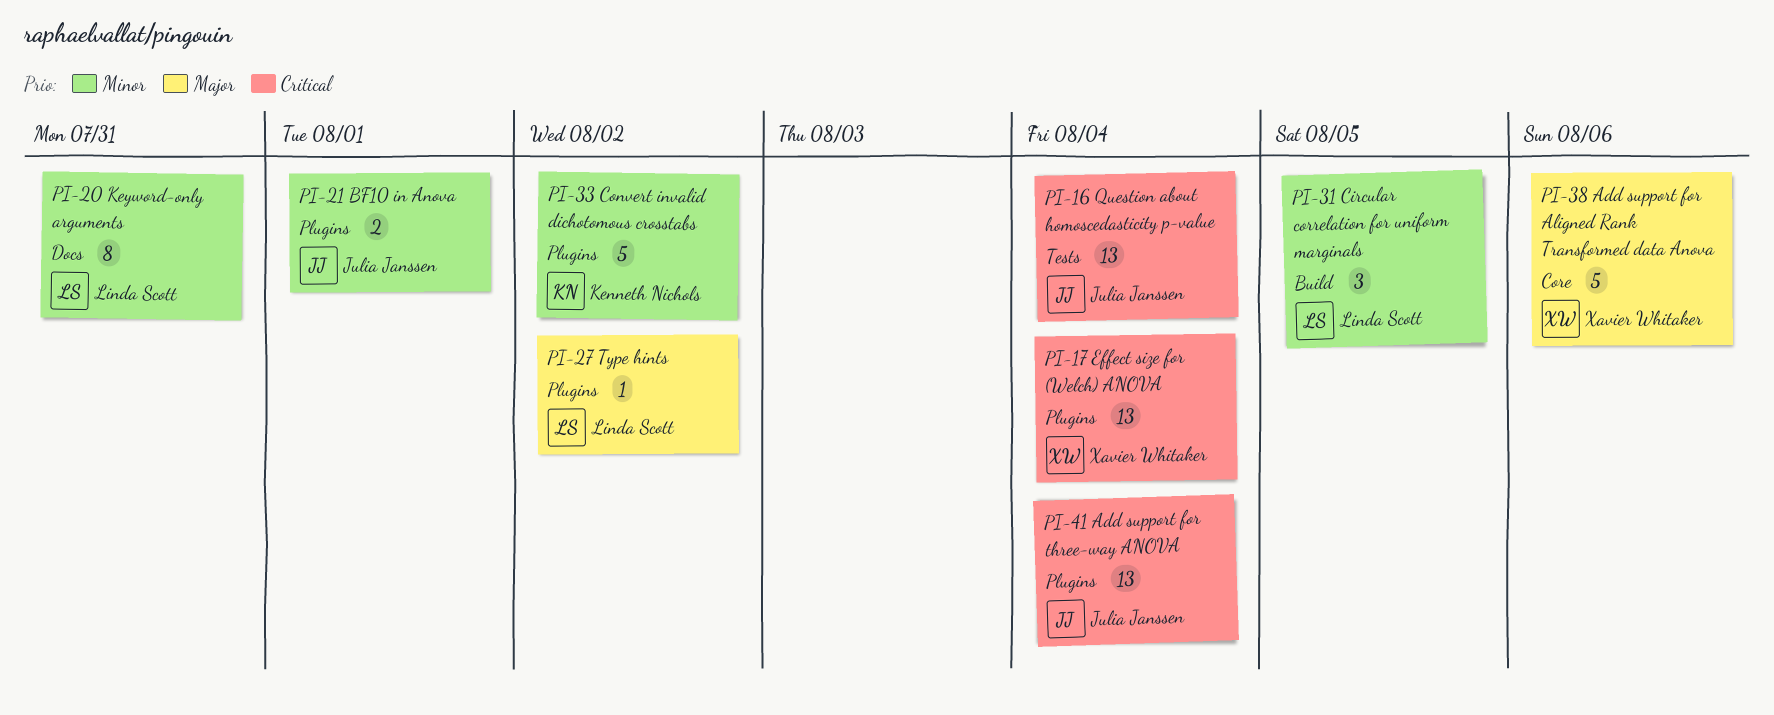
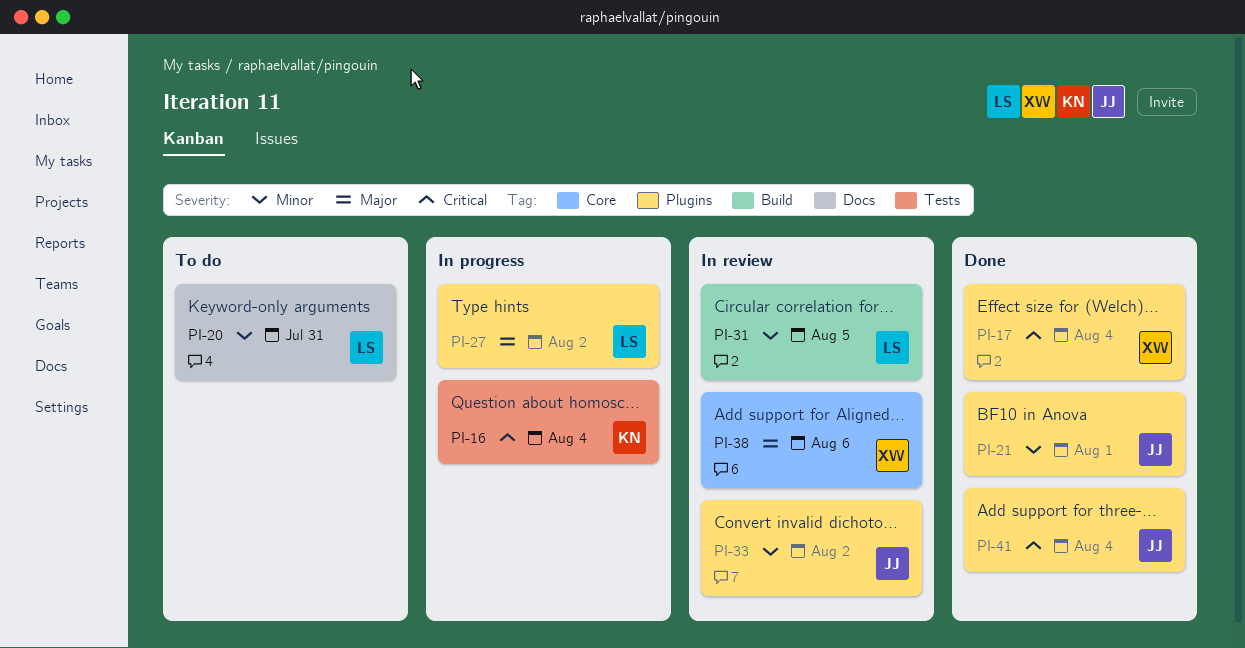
PI-16, owner: Julia Janssen -> Kenneth Nichols
PI-33, owner: Kenneth Nichols -> Julia Janssen

